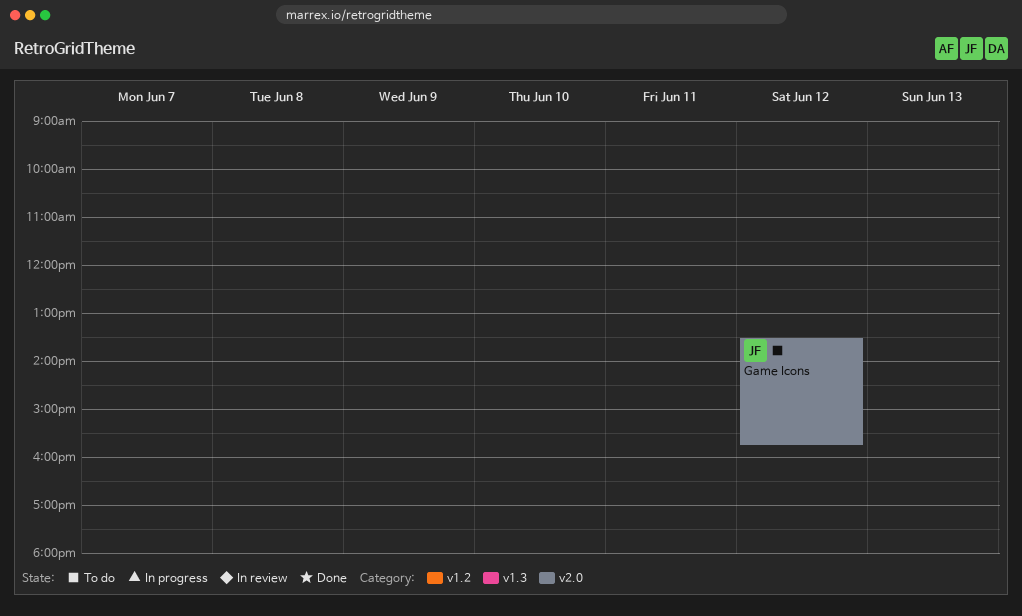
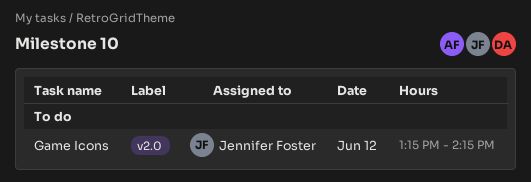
Game Icons, begins: 13:30 -> 13:15
Game Icons, ends: 15:45 -> 14:15

